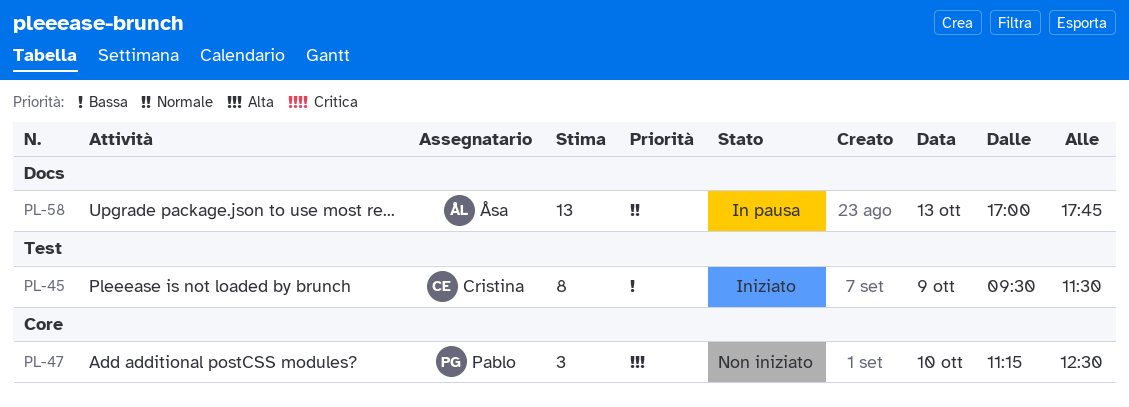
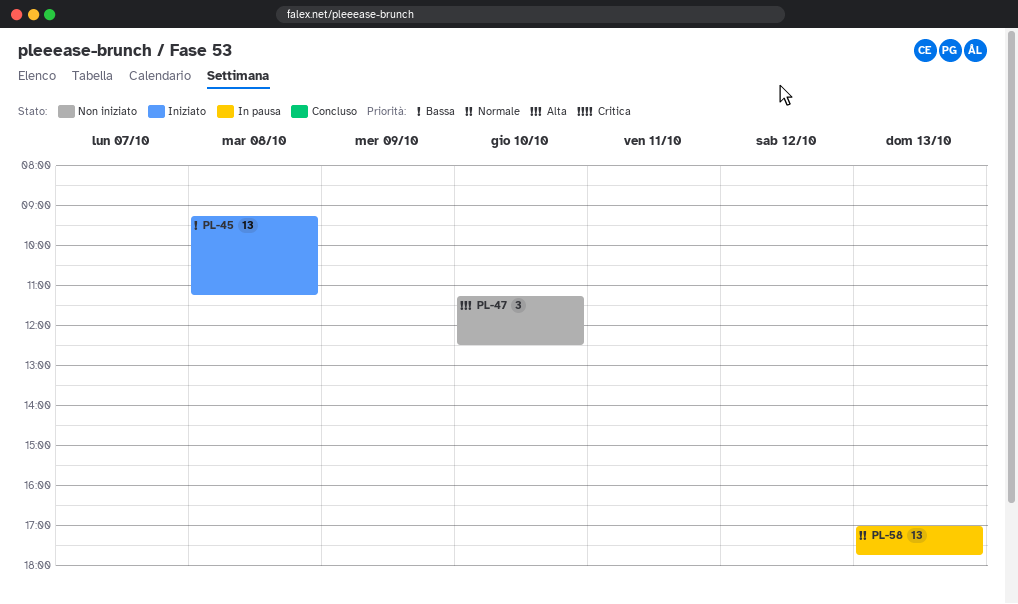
PL-45, estimate: 8 -> 13
PL-45, day: Oct 9 -> Oct 8
PL-45, begins: 09:30 -> 09:15
PL-45, ends: 11:30 -> 11:15

